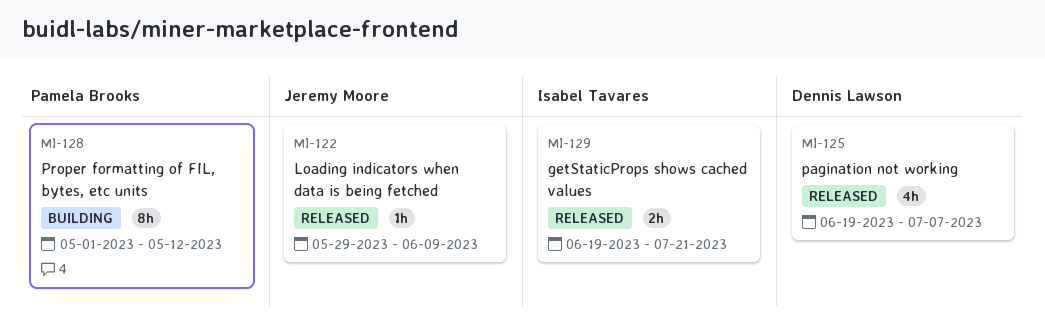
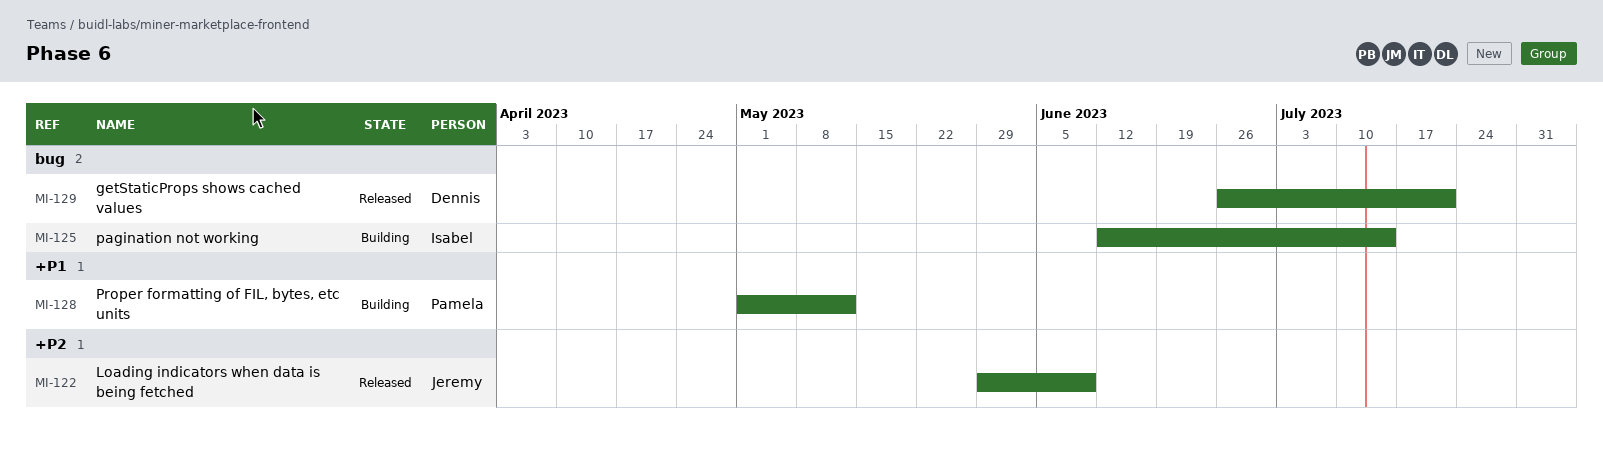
MI-125, status: Released -> Building
MI-125, owner: Dennis Lawson -> Isabel Tavares
MI-125, start: Jun 19 -> Jun 12
MI-125, due: Jul 7 -> Jul 14
MI-129, owner: Isabel Tavares -> Dennis Lawson
MI-129, start: Jun 19 -> Jun 26

